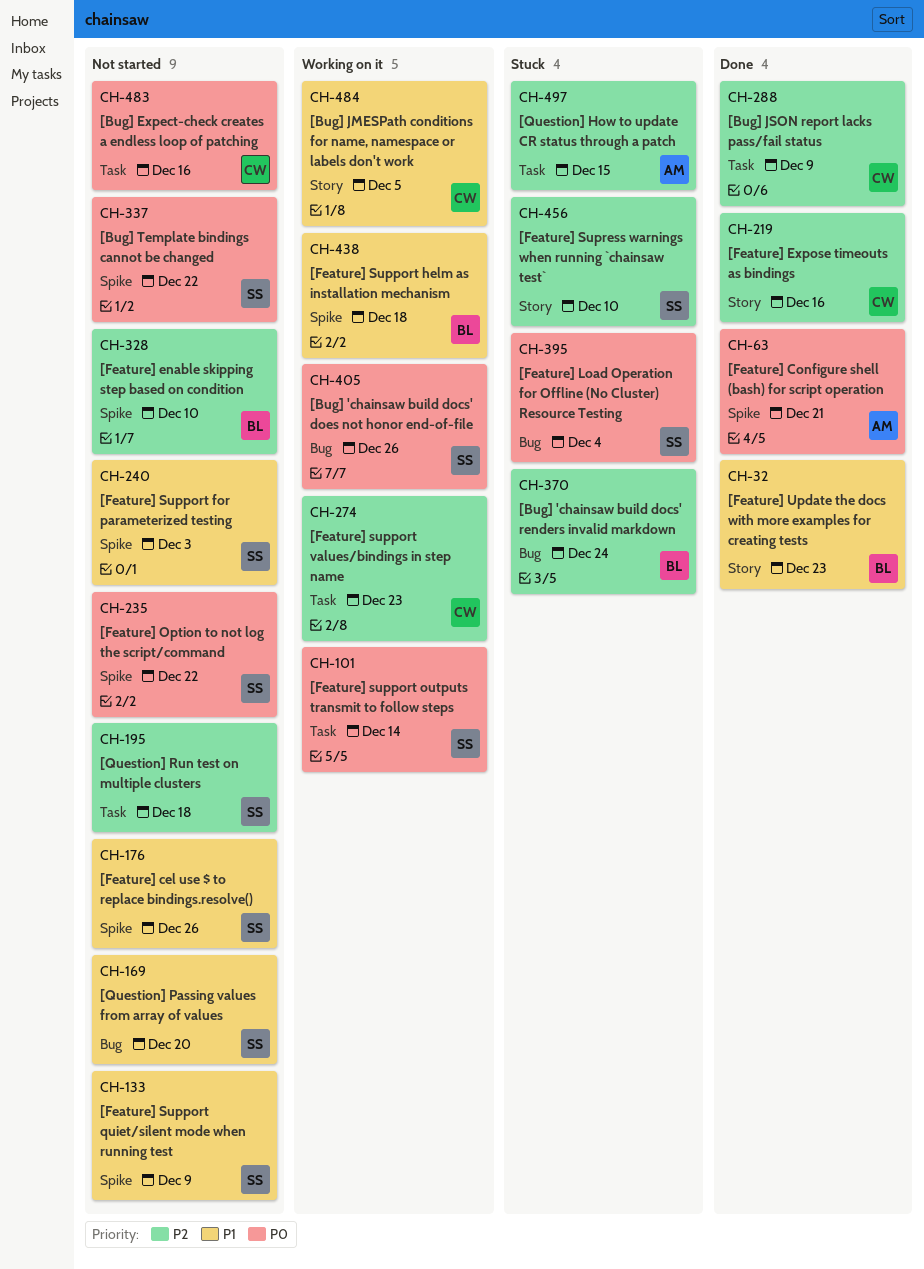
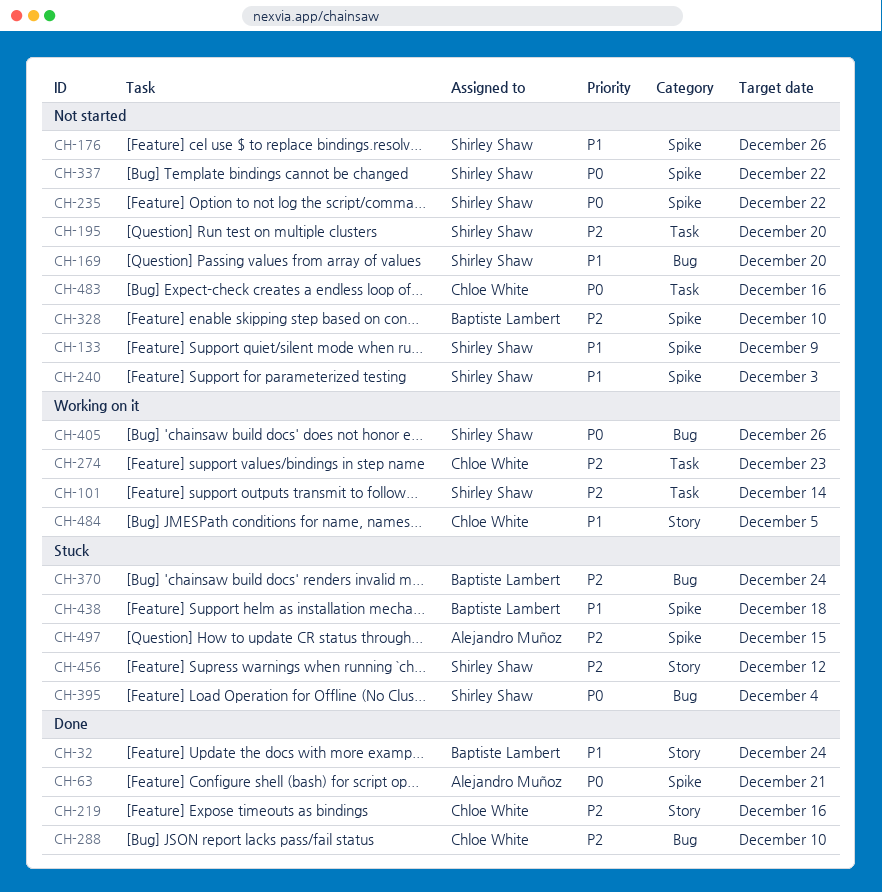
CH-32, due: Dec 23 -> Dec 24
CH-101, priority: P0 -> P2
CH-195, due: Dec 18 -> Dec 20
CH-288, label: Task -> Bug
CH-288, due: Dec 9 -> Dec 10
CH-438, status: Working on it -> Stuck
CH-456, due: Dec 10 -> Dec 12
CH-497, label: Task -> Spike

